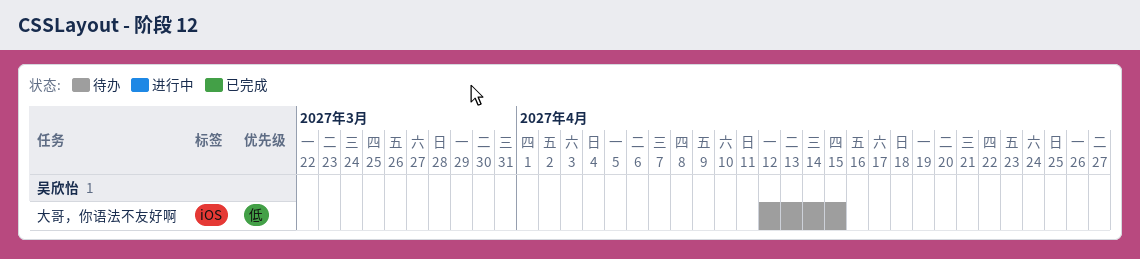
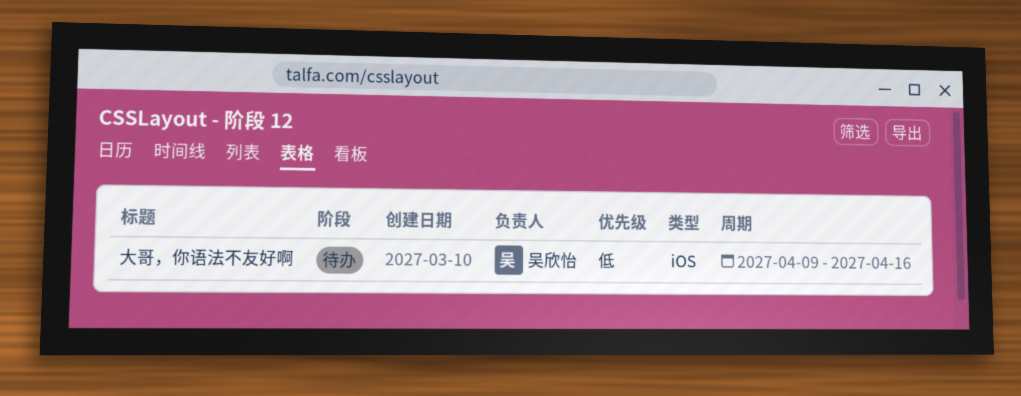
大哥，你语法不友好啊, start: Apr 12 -> Apr 9
大哥，你语法不友好啊, due: Apr 15 -> Apr 16

